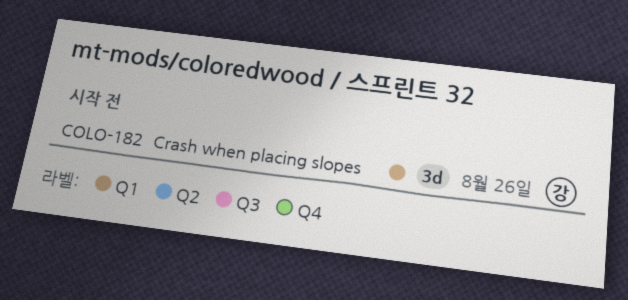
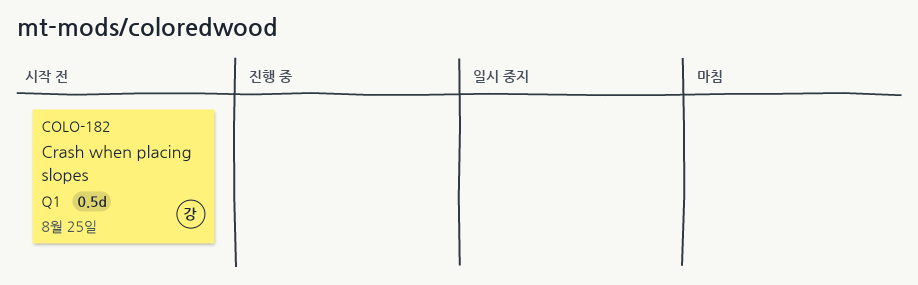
COLO-182, estimate: 3d -> 0.5d
COLO-182, due: Aug 26 -> Aug 25

